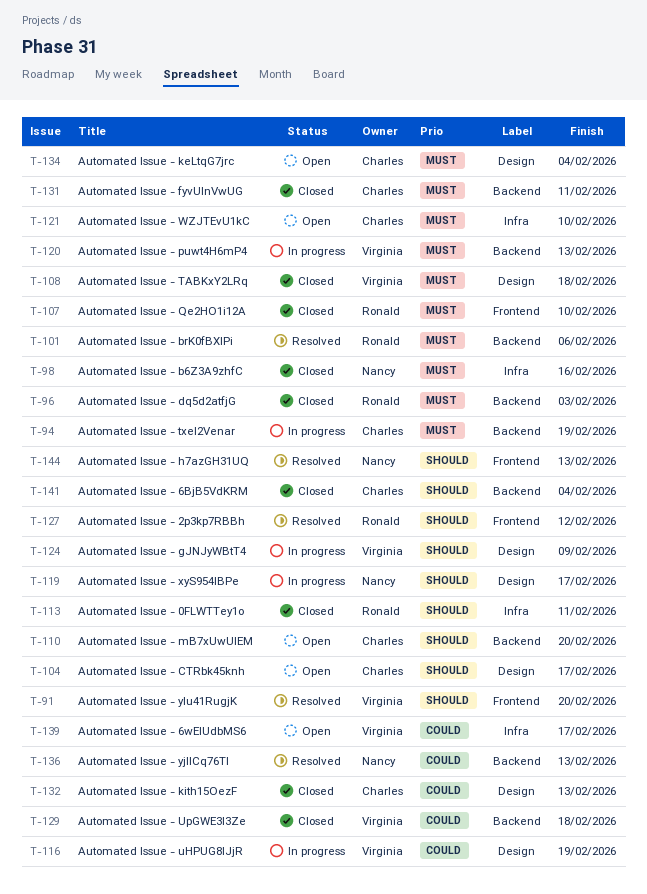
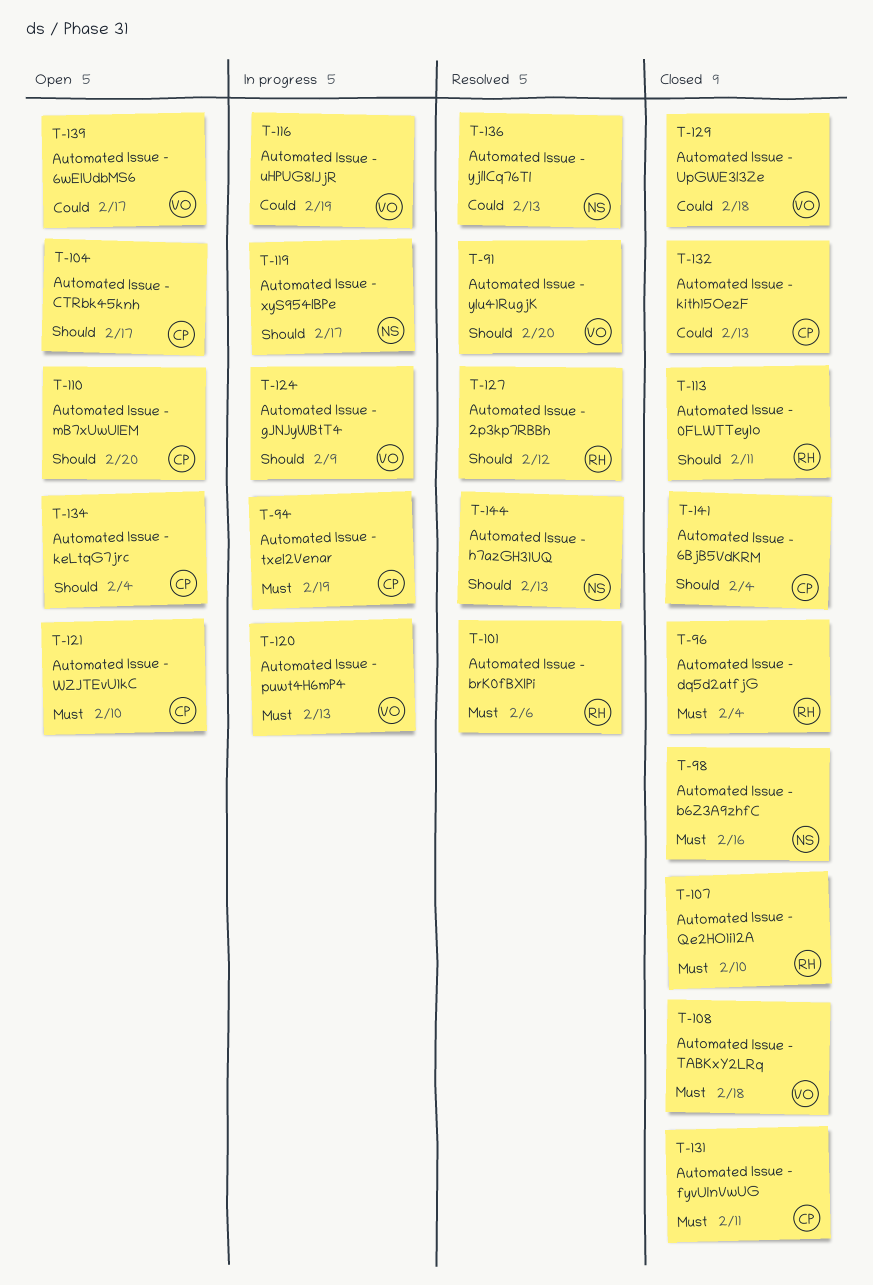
T-96, due: Feb 3 -> Feb 4
T-134, priority: Must -> Should

